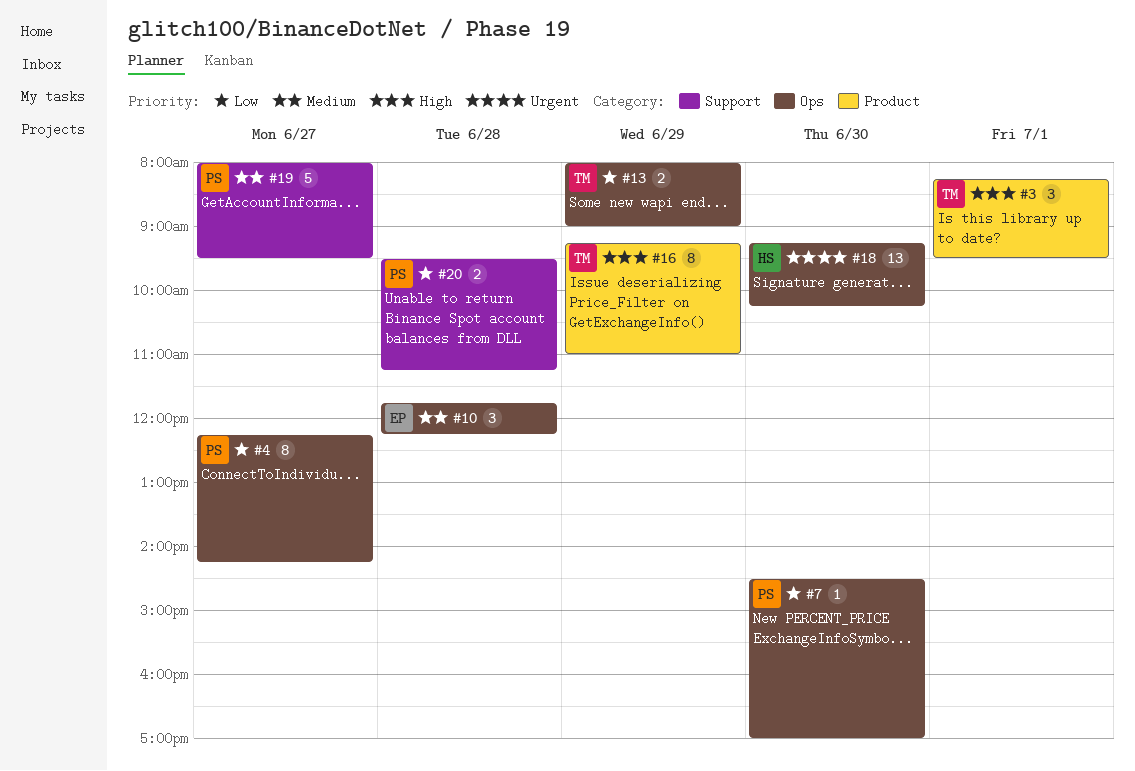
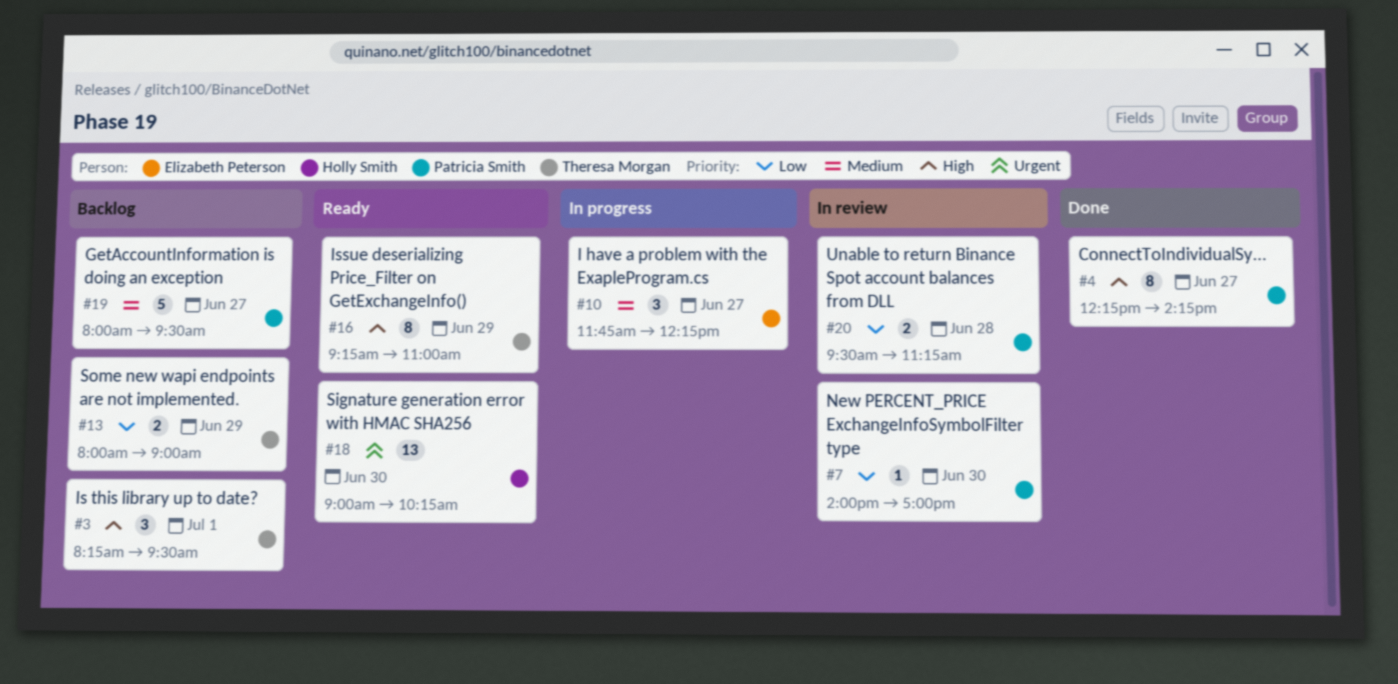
#4, priority: Low -> High
#7, begins: 14:30 -> 14:00
#10, day: Jun 28 -> Jun 27
#18, begins: 09:15 -> 09:00

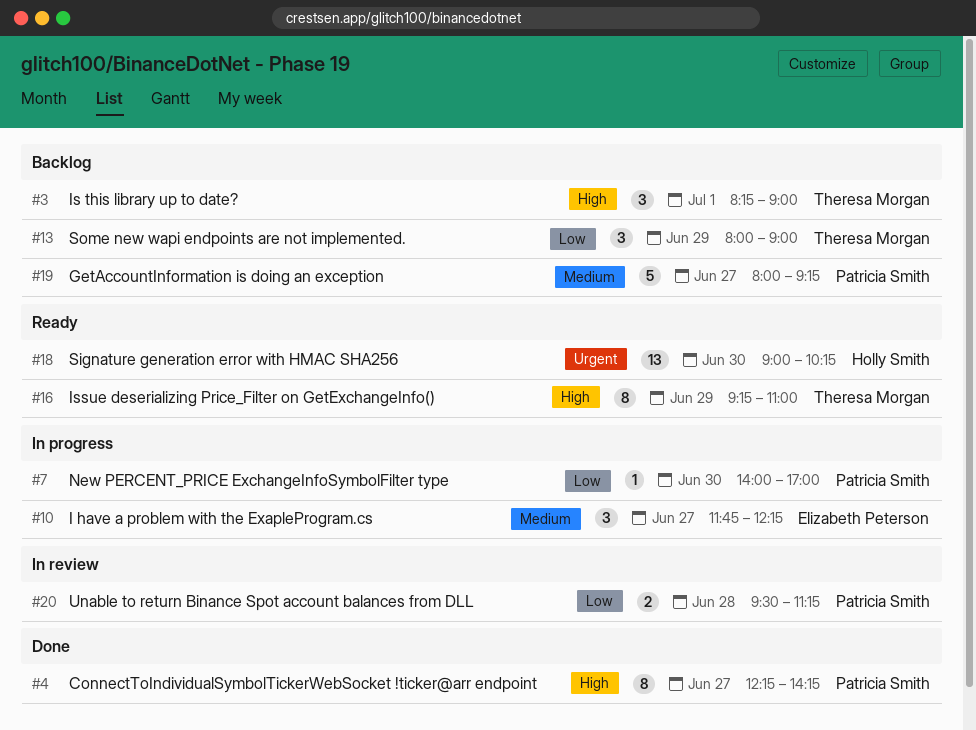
#3, ends: 09:30 -> 09:00
#7, status: In review -> In progress
#13, estimate: 2 -> 3
#19, ends: 09:30 -> 09:15

